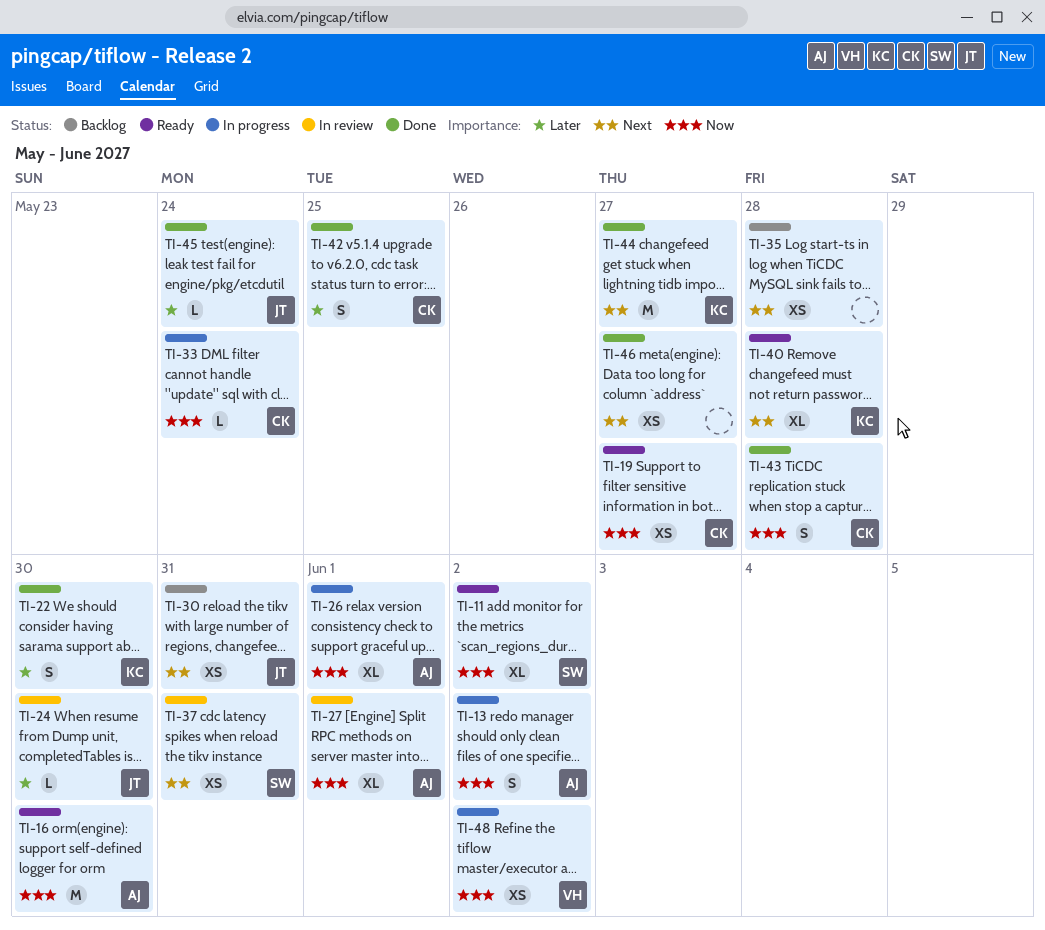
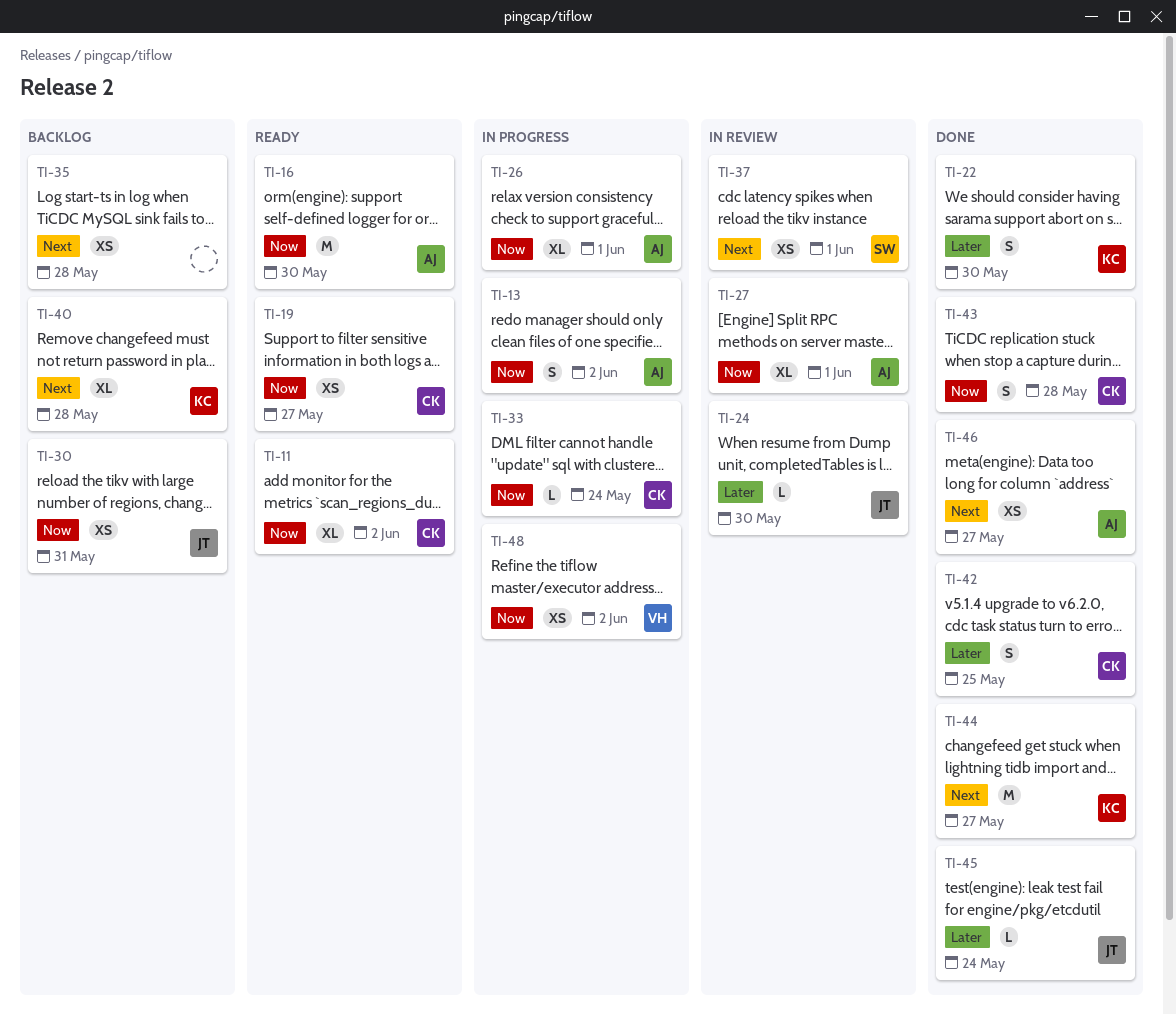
TI-11, owner: SW -> CK
TI-30, priority: Next -> Now
TI-37, due: May 31 -> Jun 1
TI-40, status: Ready -> Backlog
TI-46, owner: none -> AJ

